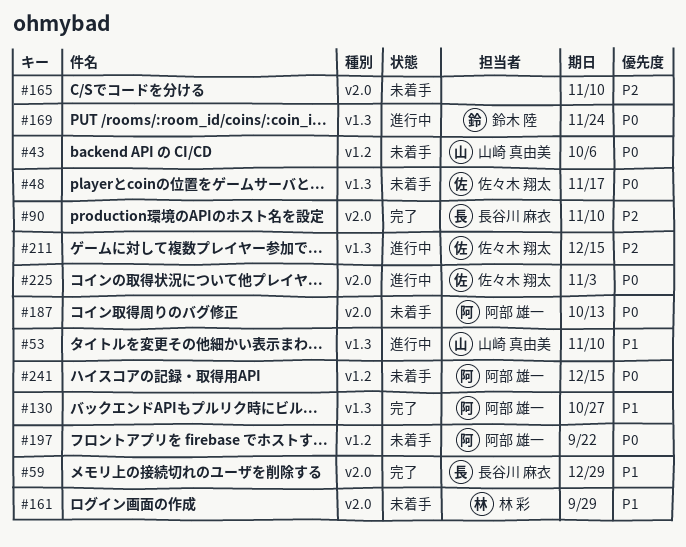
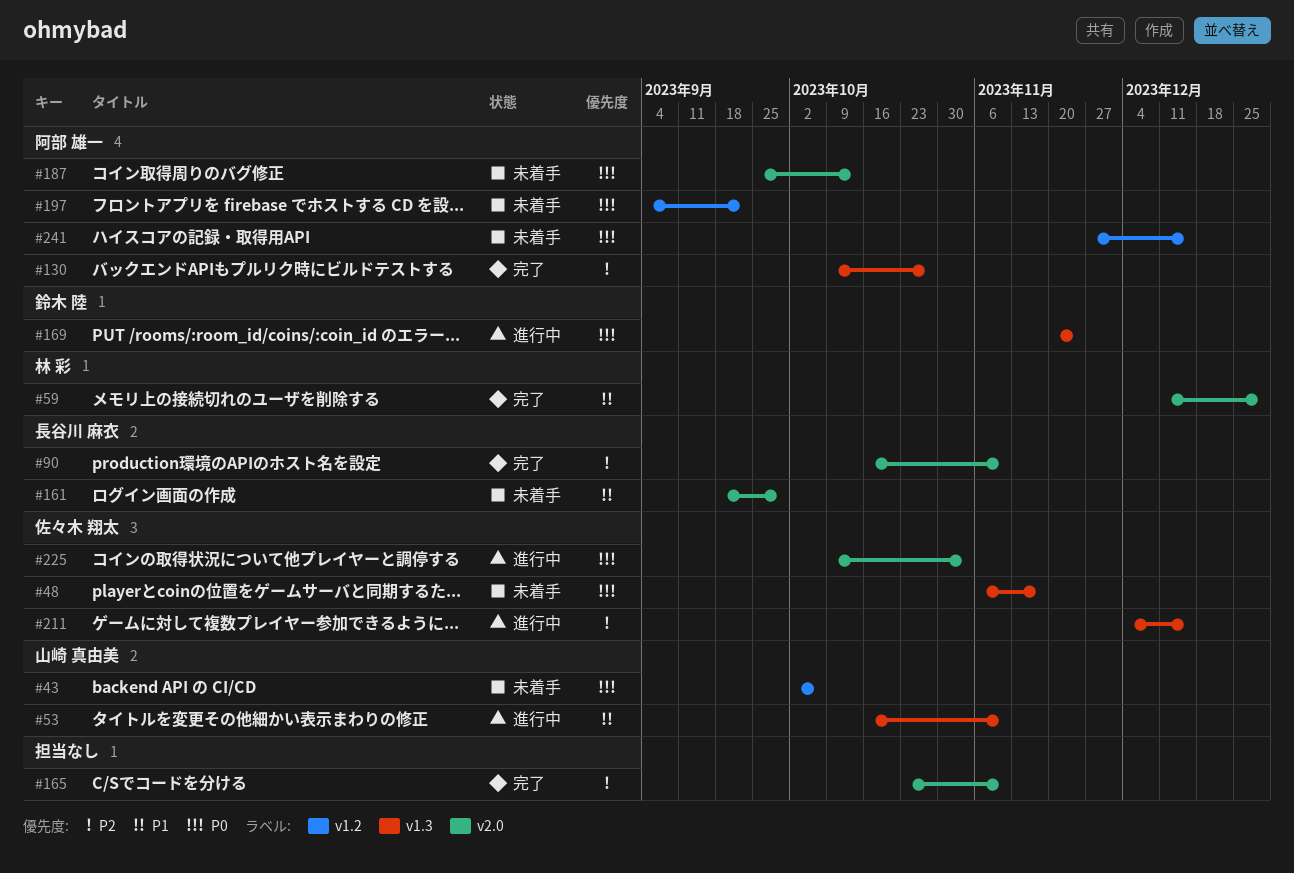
#59, owner: 長谷川 麻衣 -> 林 彩
#130, priority: P1 -> P2
#161, owner: 林 彩 -> 長谷川 麻衣
#165, status: 未着手 -> 完了

